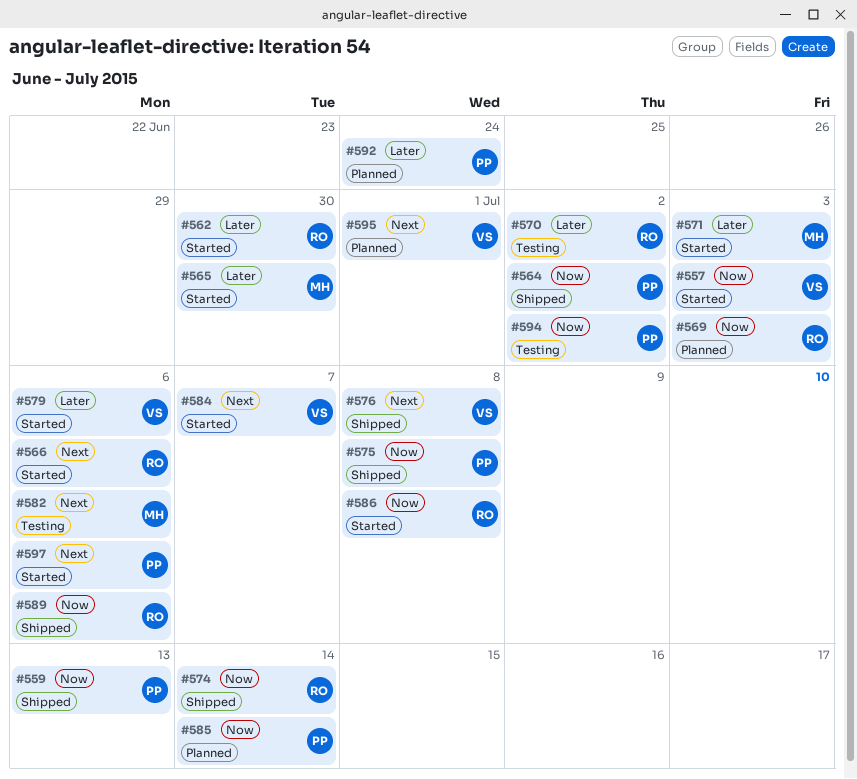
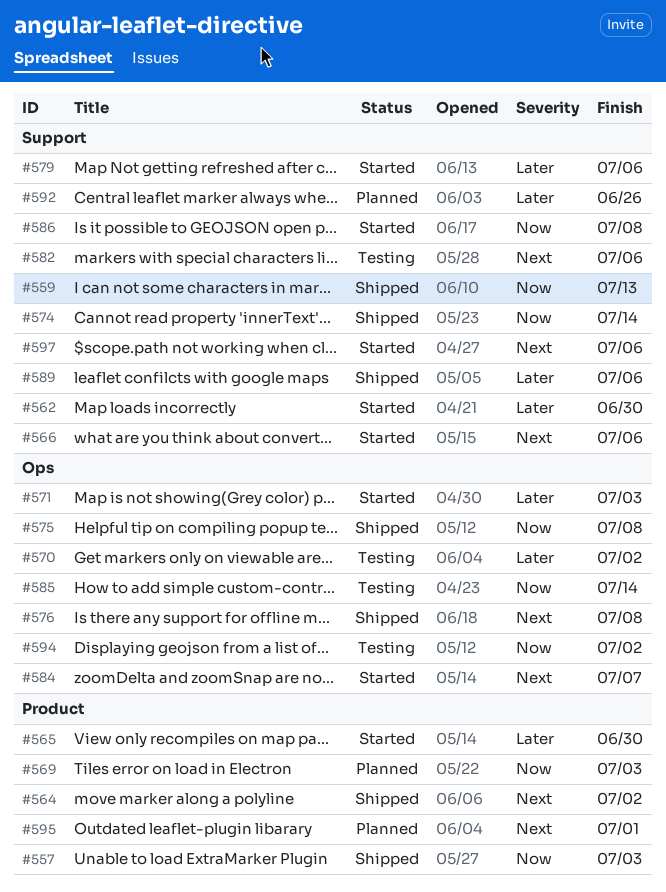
#557, status: Started -> Shipped
#564, priority: Now -> Next
#585, status: Planned -> Testing
#589, priority: Now -> Later
#592, due: Jun 24 -> Jun 26

